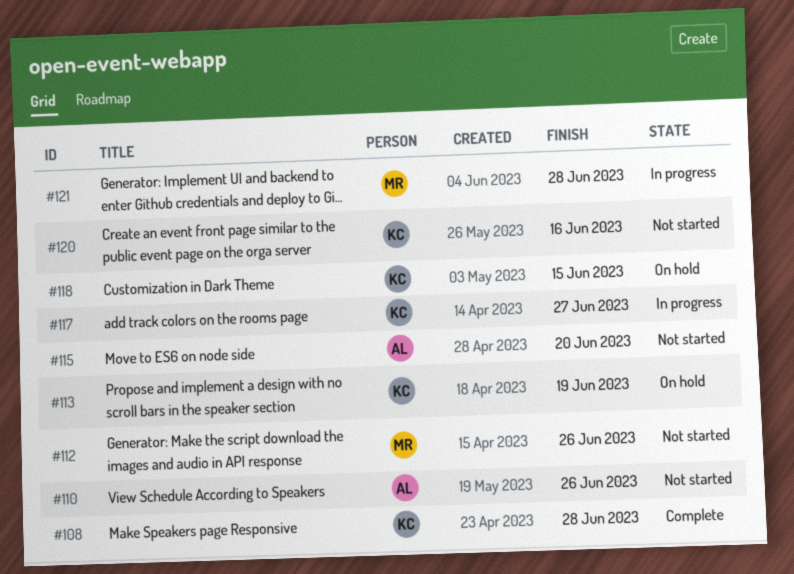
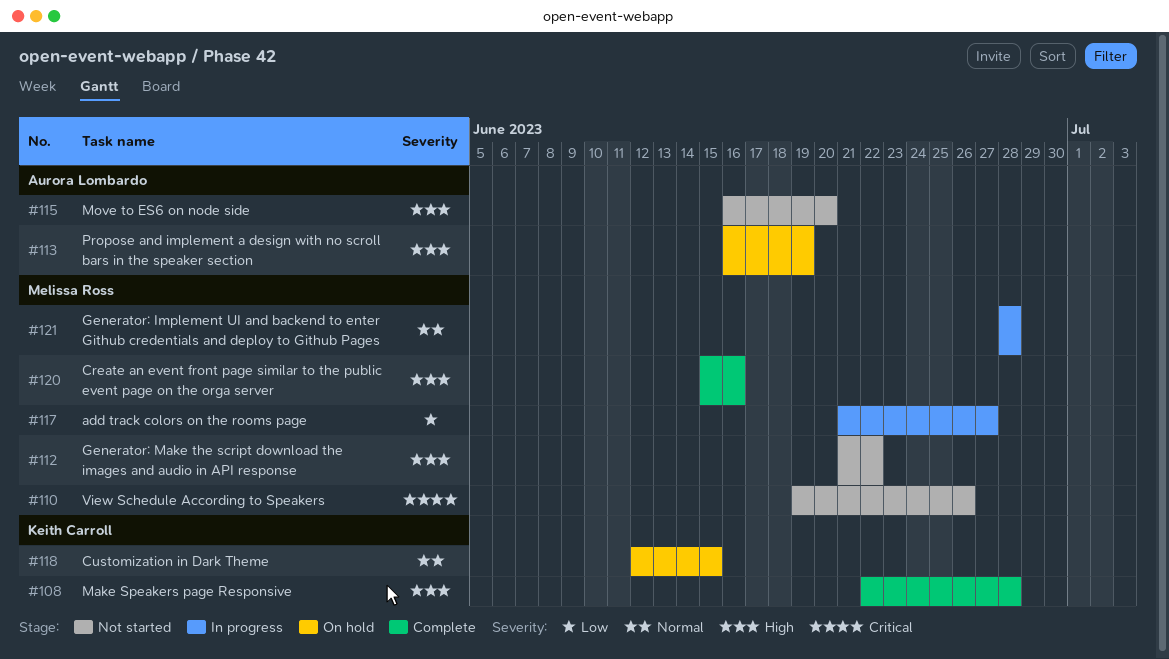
#110, owner: Aurora Lombardo -> Melissa Ross
#112, due: Jun 26 -> Jun 22
#113, owner: Keith Carroll -> Aurora Lombardo
#117, owner: Keith Carroll -> Melissa Ross
#120, status: Not started -> Complete
#120, owner: Keith Carroll -> Melissa Ross

